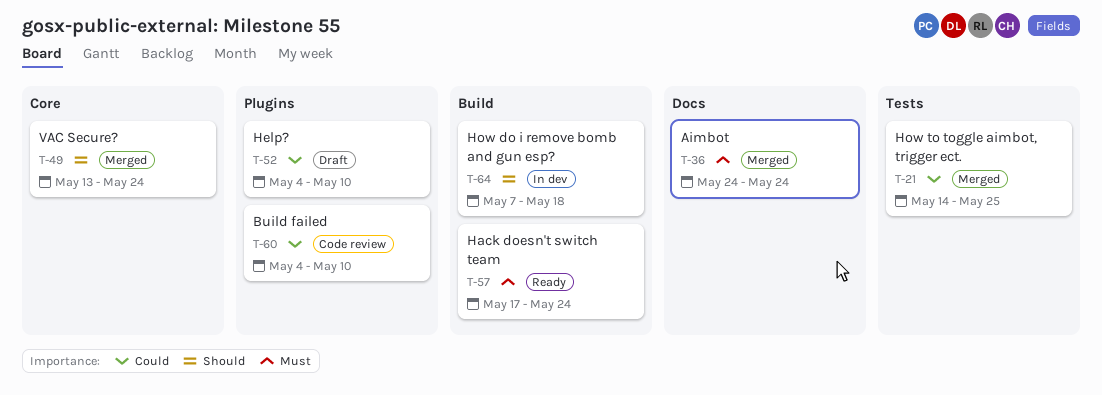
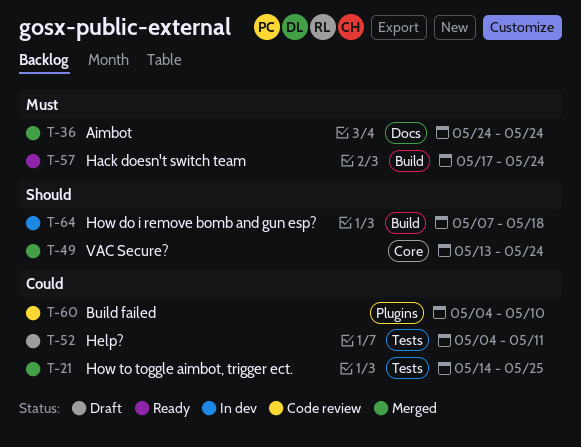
T-52, label: Plugins -> Tests
T-52, due: May 10 -> May 11

